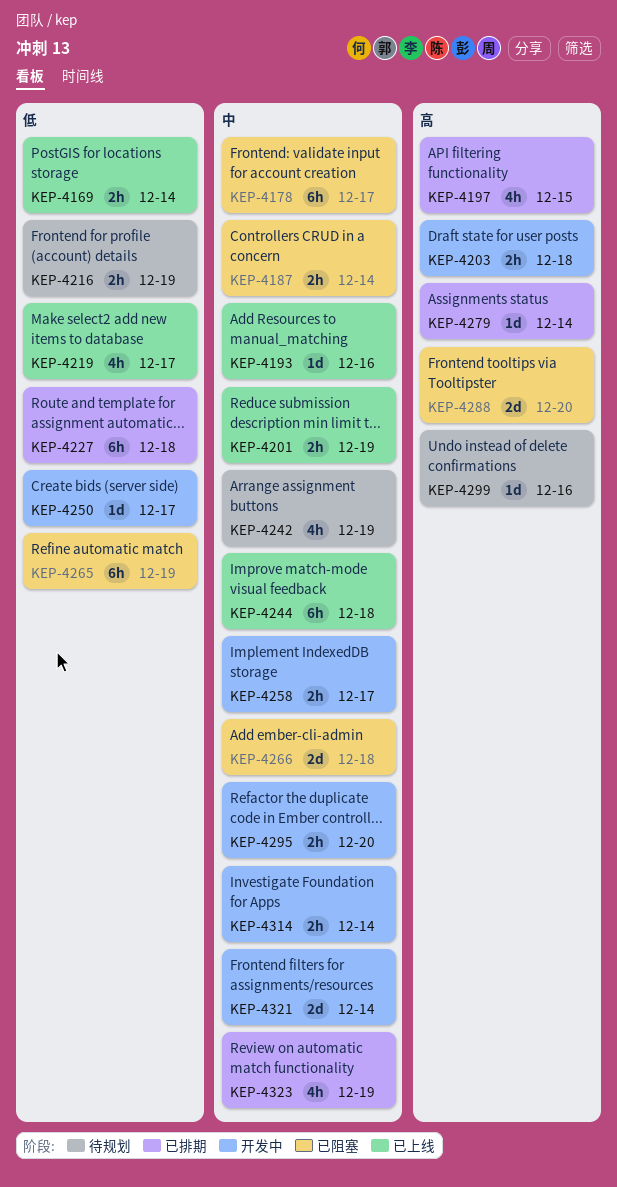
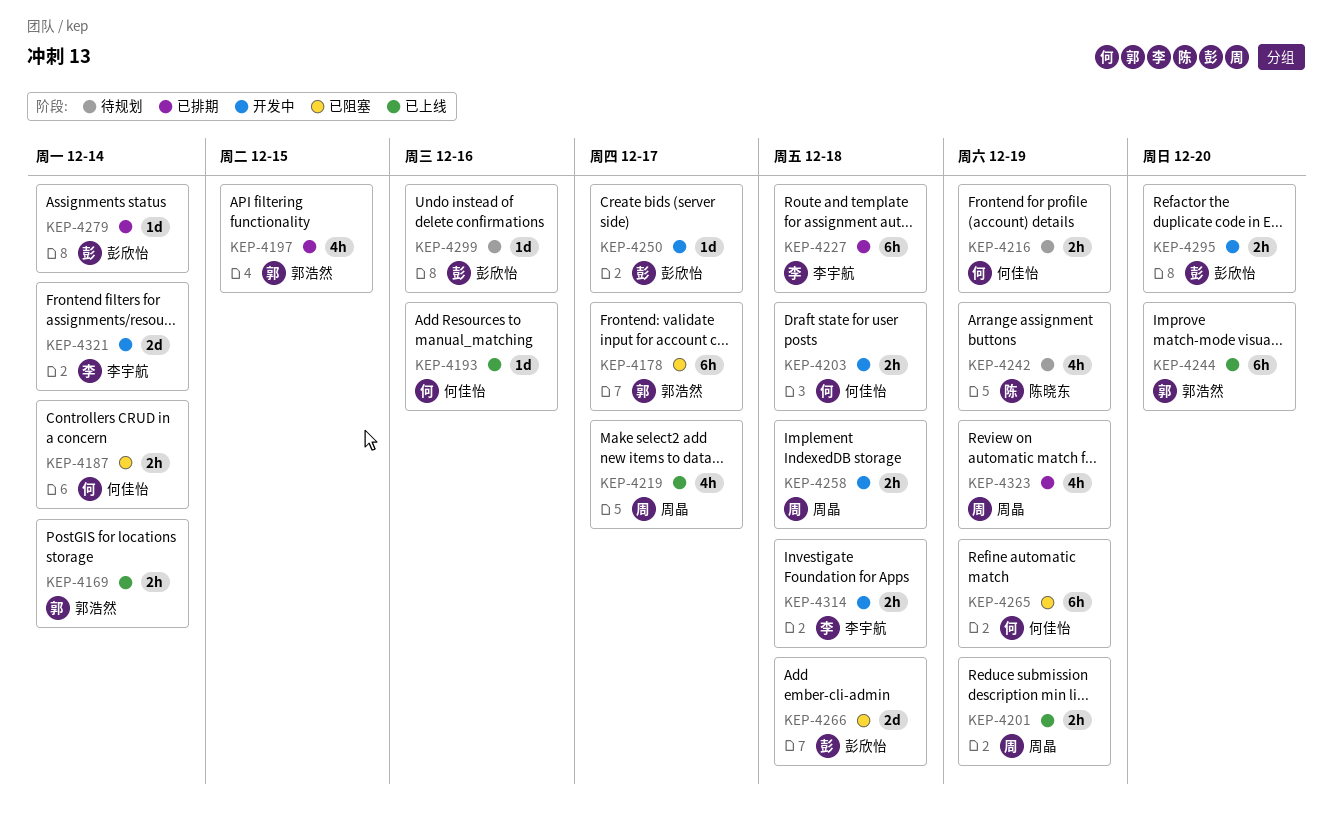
KEP-4244, due: Dec 18 -> Dec 20
KEP-4258, due: Dec 17 -> Dec 18
KEP-4288: present -> none
KEP-4314, due: Dec 14 -> Dec 18

